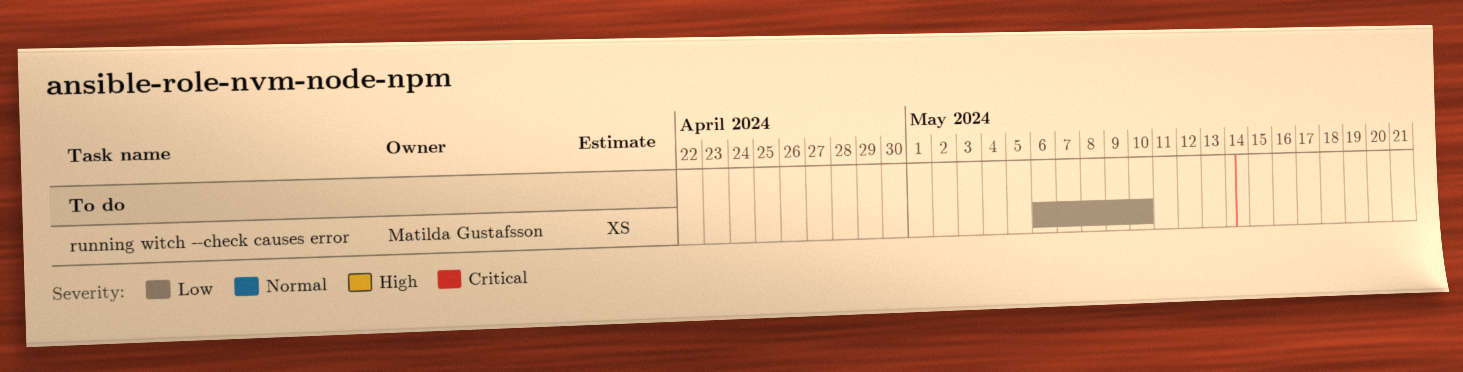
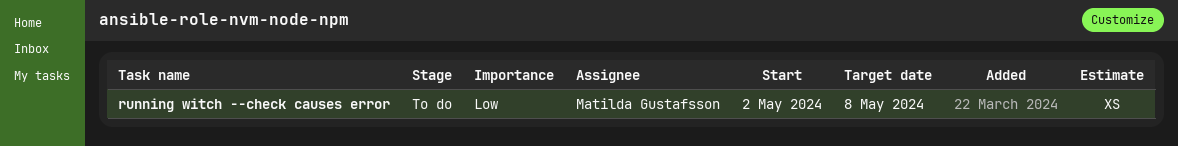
running witch --check causes error, start: May 6 -> May 2
running witch --check causes error, due: May 10 -> May 8

